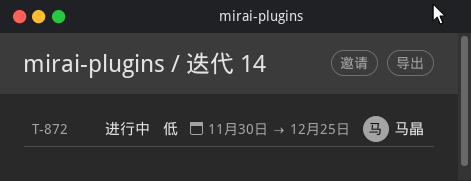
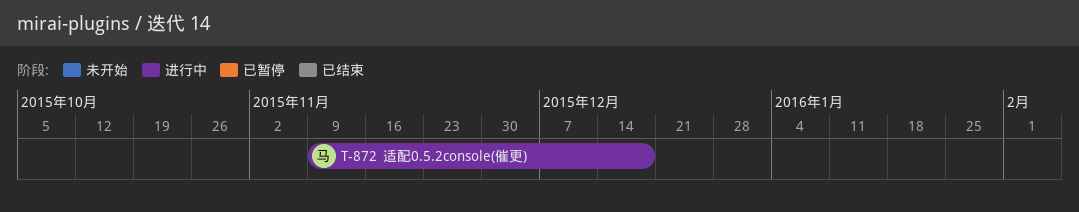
T-872, start: Nov 30 -> Nov 9
T-872, due: Dec 25 -> Dec 18

